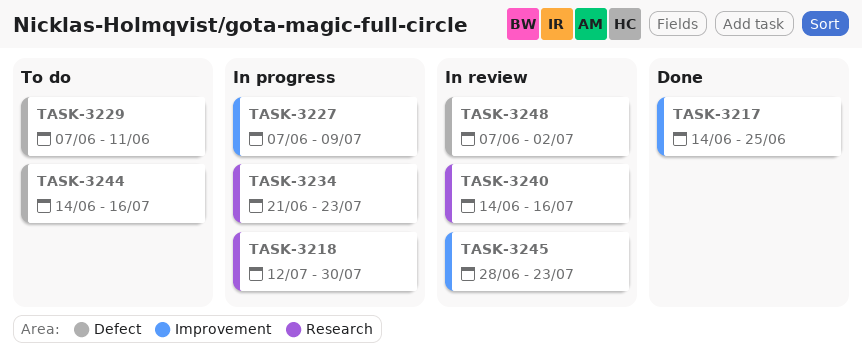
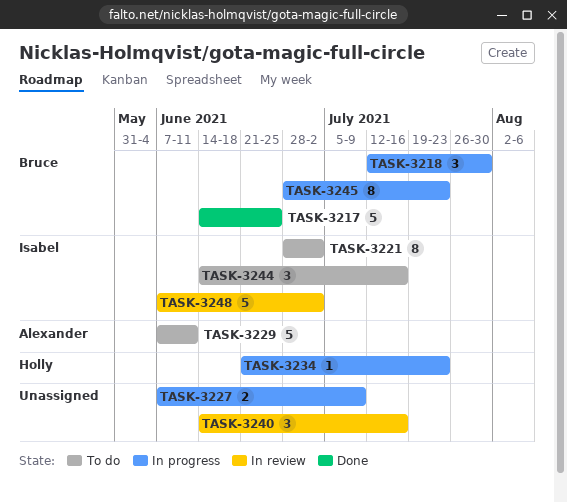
TASK-3221: none -> present
TASK-3245, status: In review -> In progress

